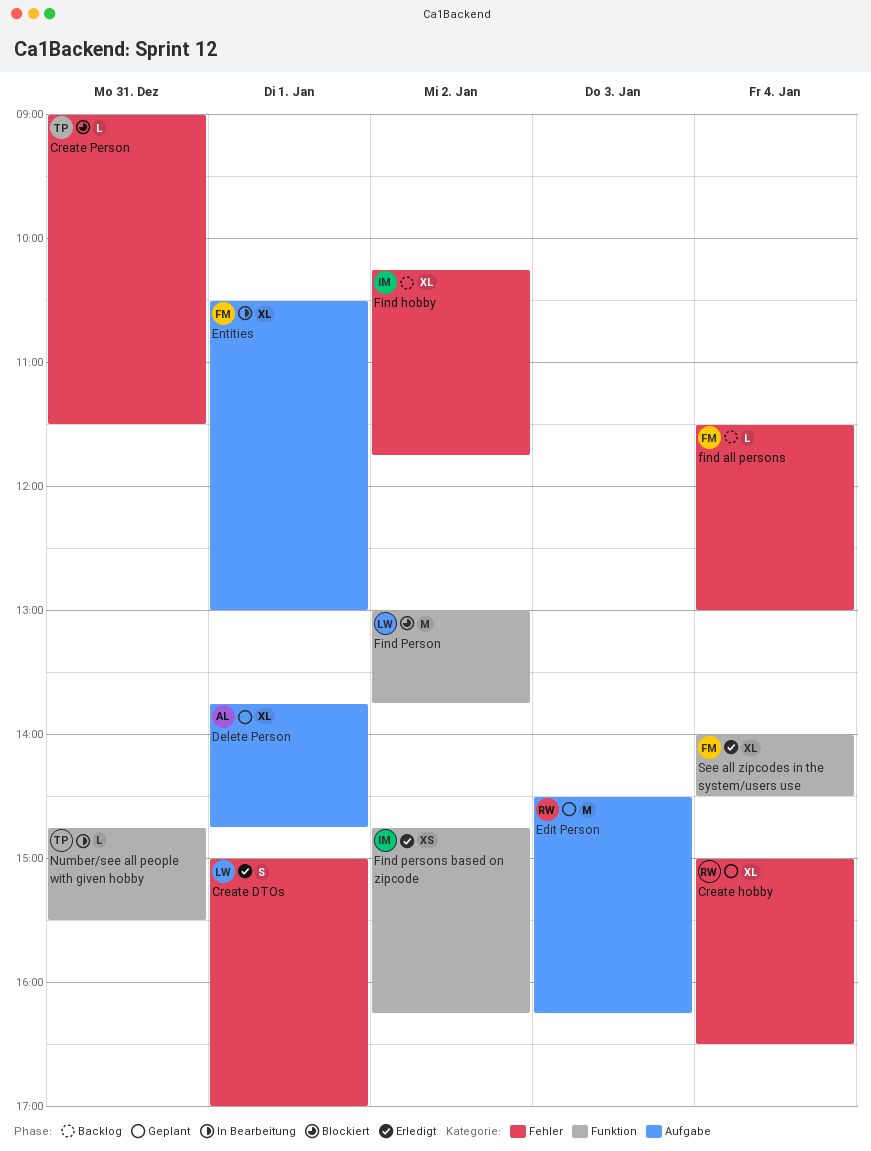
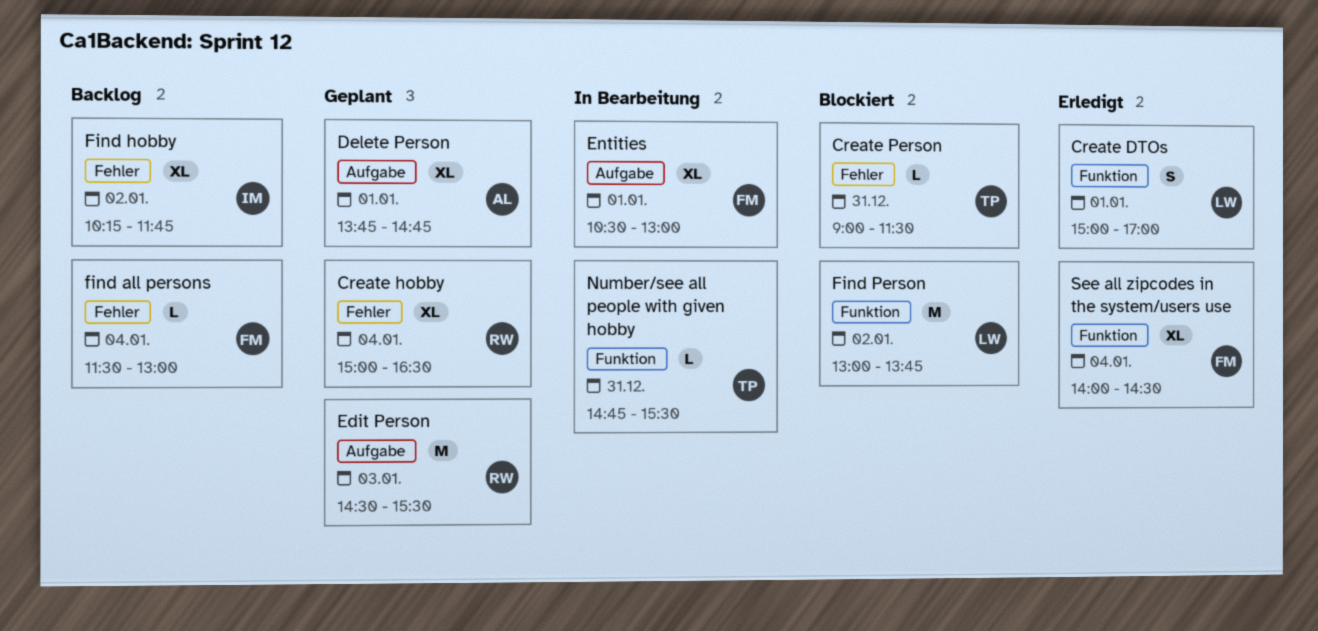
Create DTOs, label: Fehler -> Funktion
Edit Person, ends: 16:15 -> 15:30
Find persons based on zipcode: present -> none

